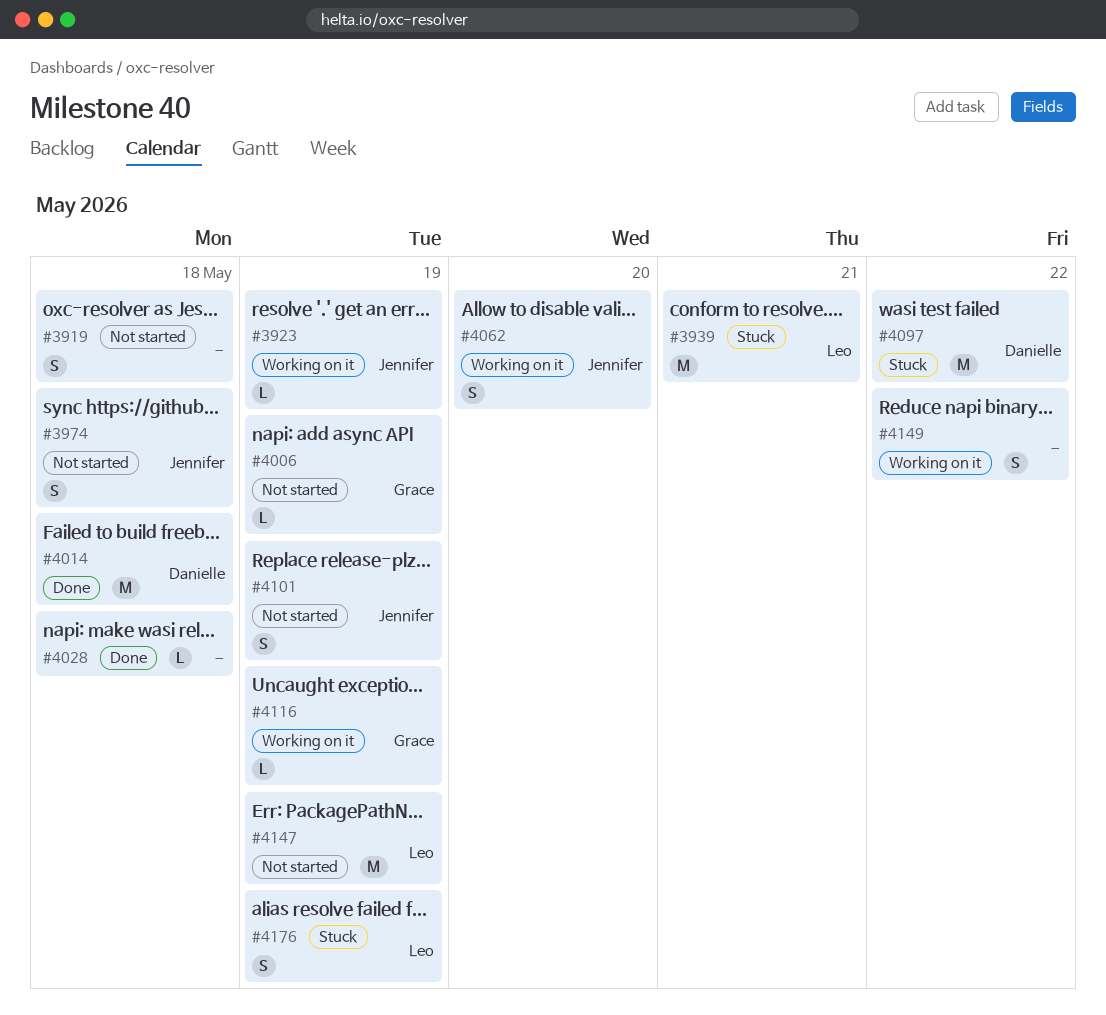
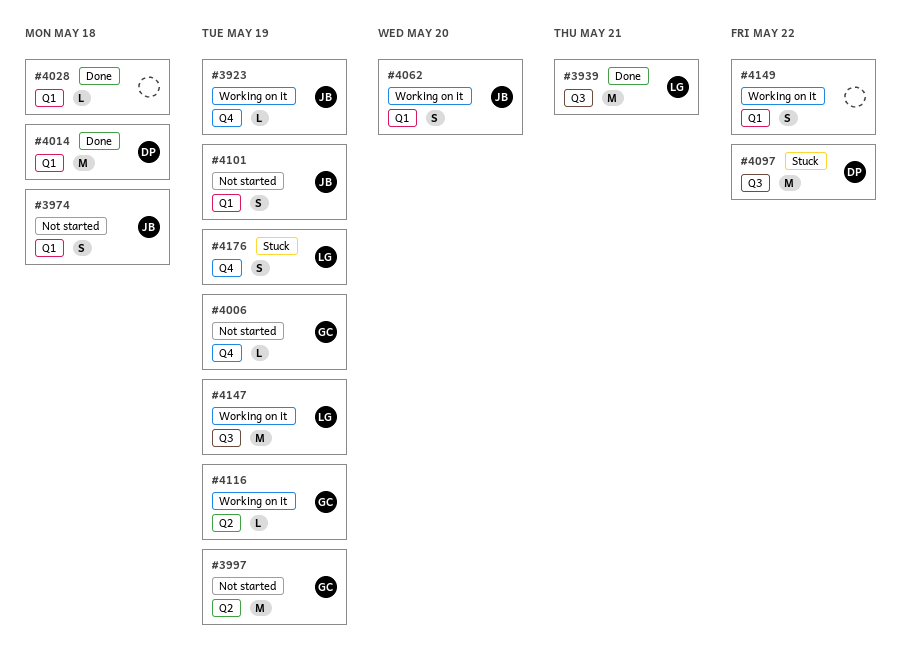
#3919: present -> none
#3939, status: Stuck -> Done
#3997: none -> present
#4147, status: Not started -> Working on it

